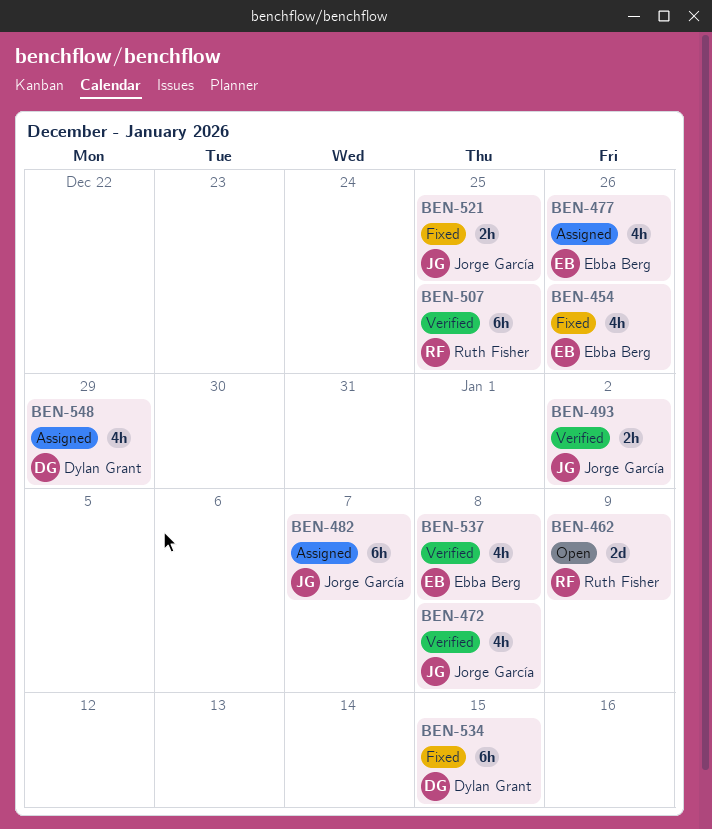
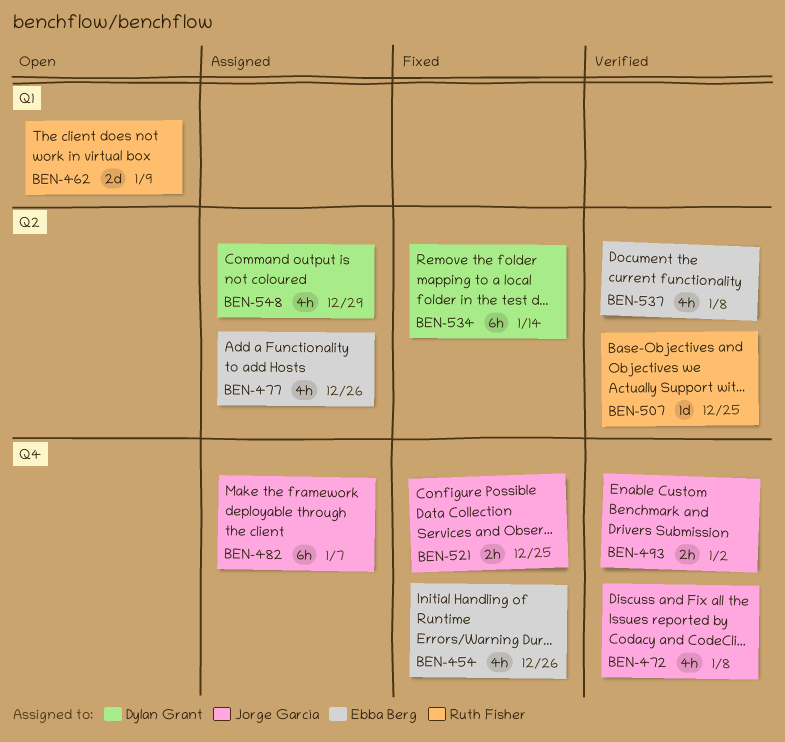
BEN-507, estimate: 6h -> 1d
BEN-534, due: Jan 15 -> Jan 14

